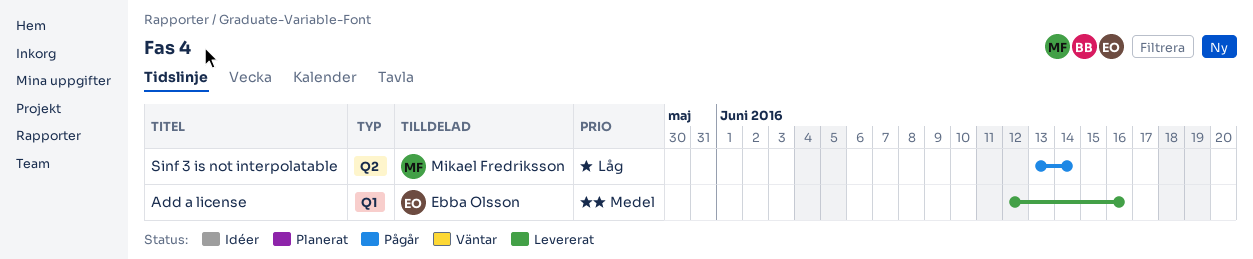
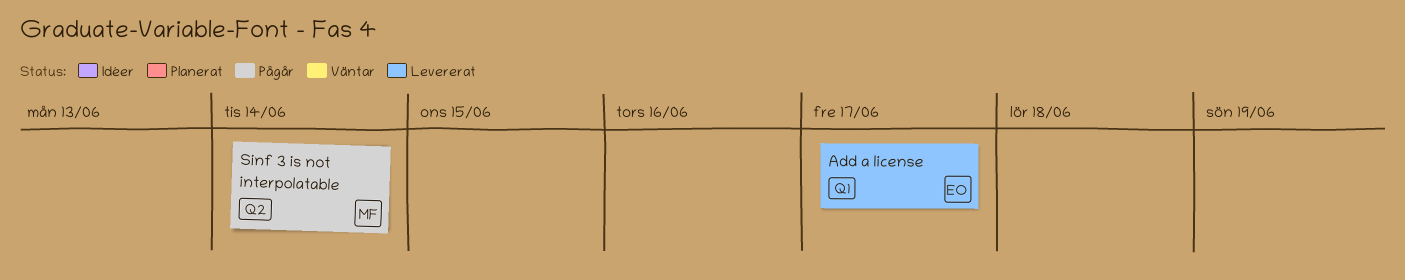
Add a license, due: Jun 16 -> Jun 17

